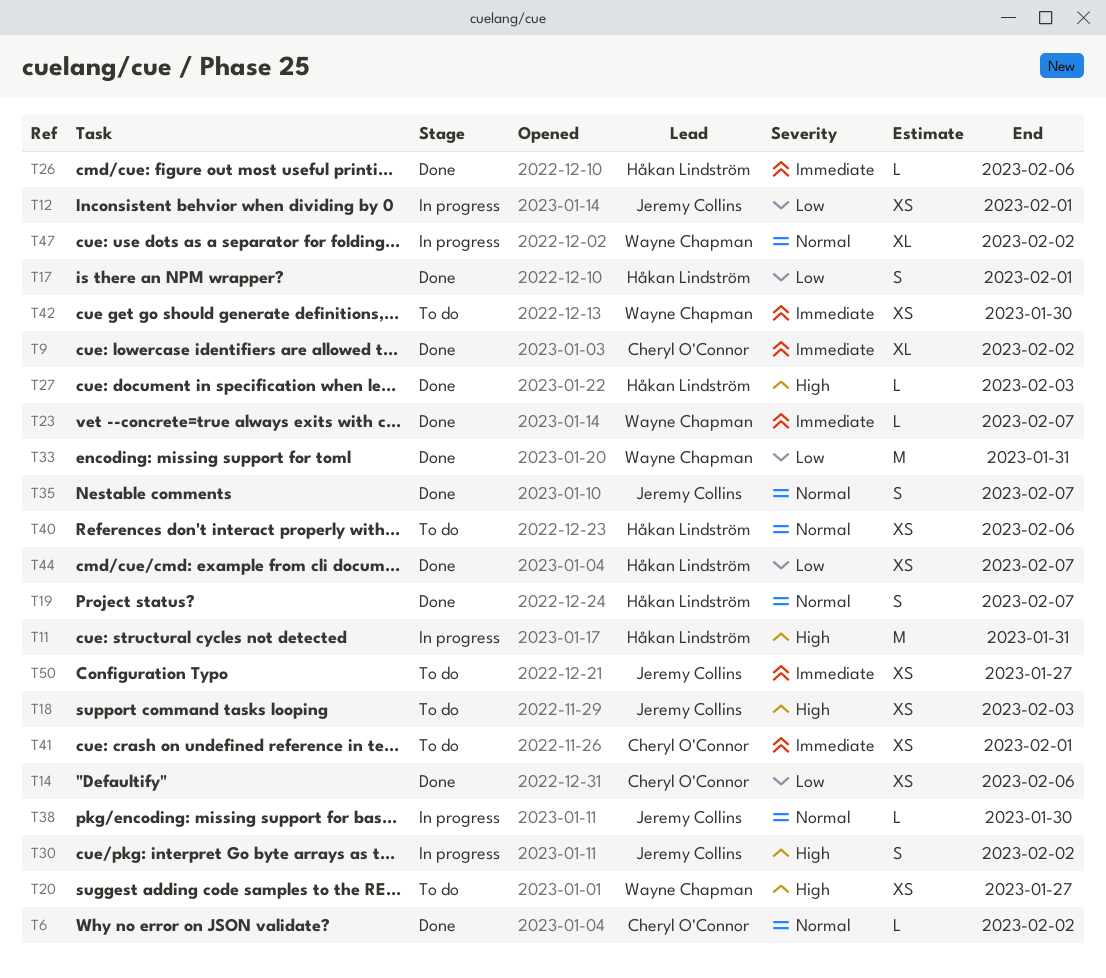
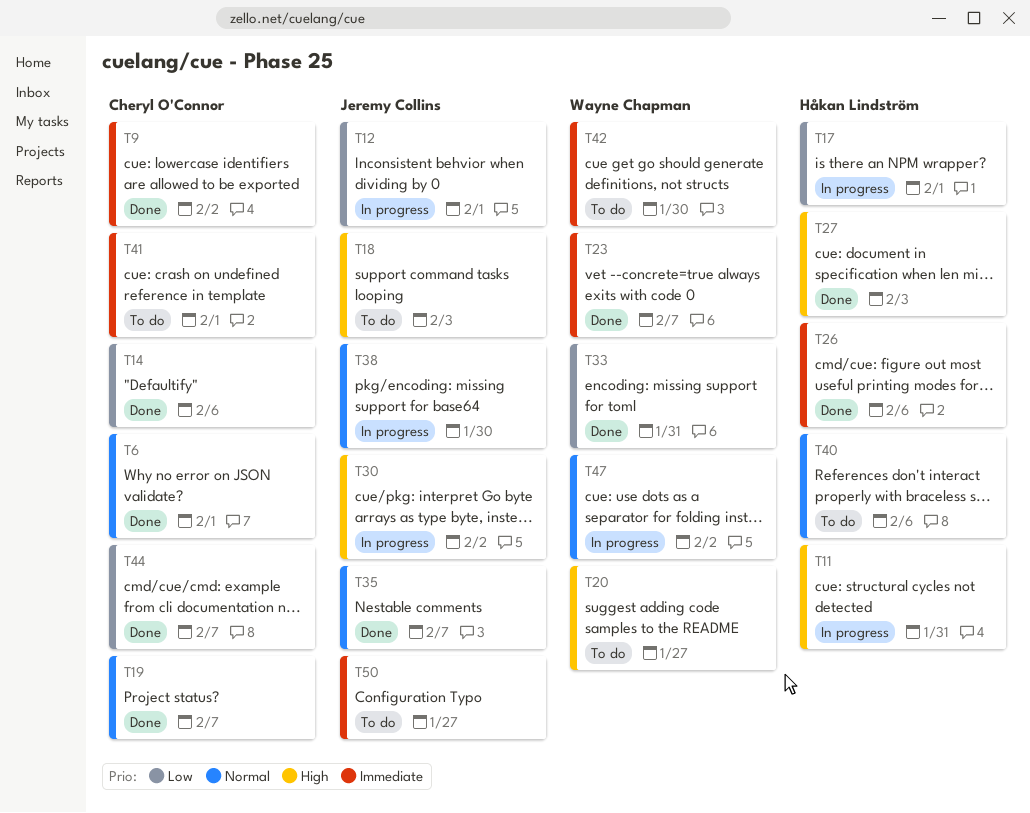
T6, due: Feb 2 -> Feb 1
T17, status: Done -> In progress
T19, owner: Håkan Lindström -> Cheryl O'Connor
T44, owner: Håkan Lindström -> Cheryl O'Connor

